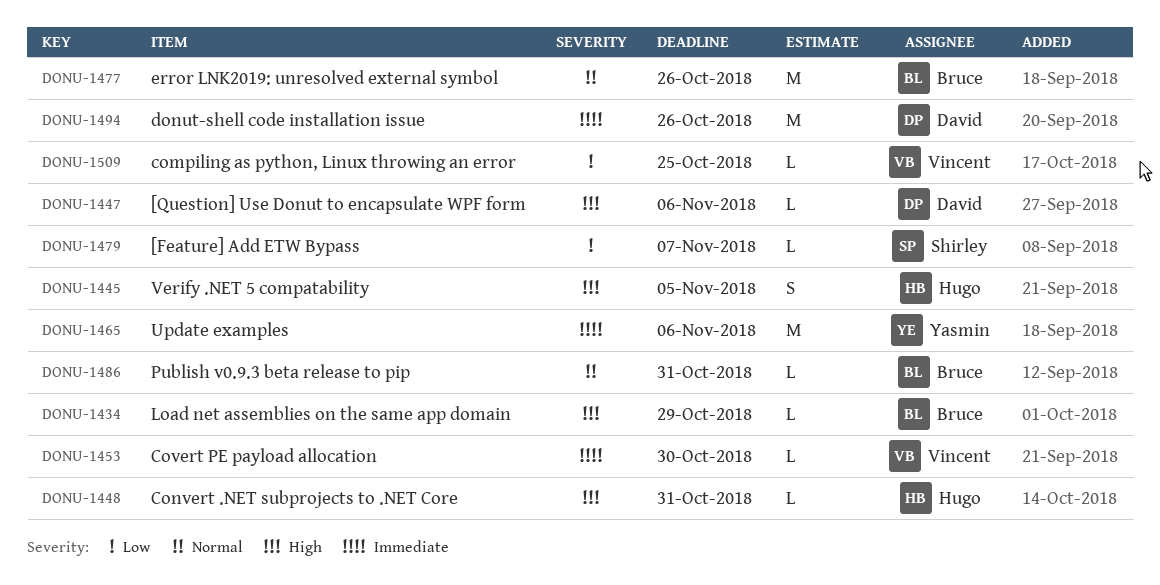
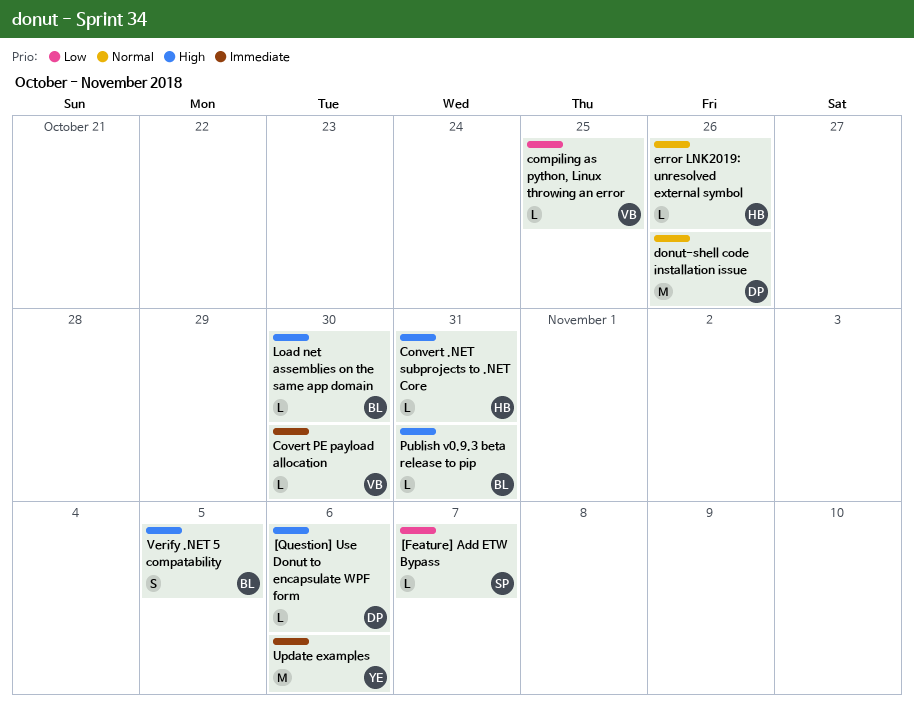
donut-shell code installation issue, priority: Immediate -> Normal
error LNK2019: unresolved external symbol, owner: Bruce -> Hugo
error LNK2019: unresolved external symbol, estimate: M -> L
Load net assemblies on the same app domain, due: Oct 29 -> Oct 30
Publish v0.9.3 beta release to pip, priority: Normal -> High
Verify .NET 5 compatability, owner: Hugo -> Bruce

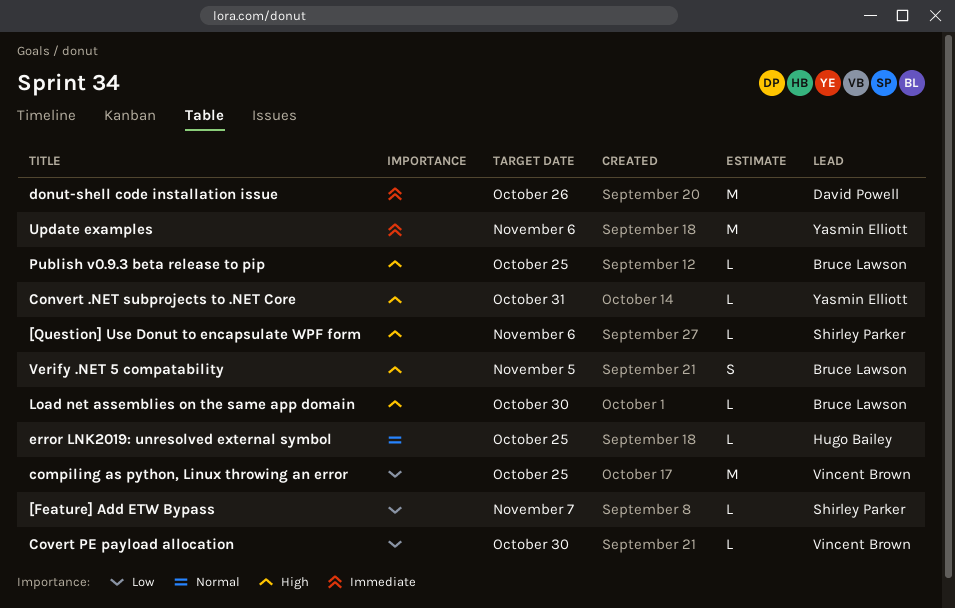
[Question] Use Donut to encapsulate WPF form, owner: David Powell -> Shirley Parker
compiling as python, Linux throwing an error, estimate: L -> M
Convert .NET subprojects to .NET Core, owner: Hugo Bailey -> Yasmin Elliott
Covert PE payload allocation, priority: Immediate -> Low
donut-shell code installation issue, priority: Normal -> Immediate
error LNK2019: unresolved external symbol, due: Oct 26 -> Oct 25
Publish v0.9.3 beta release to pip, due: Oct 31 -> Oct 25

